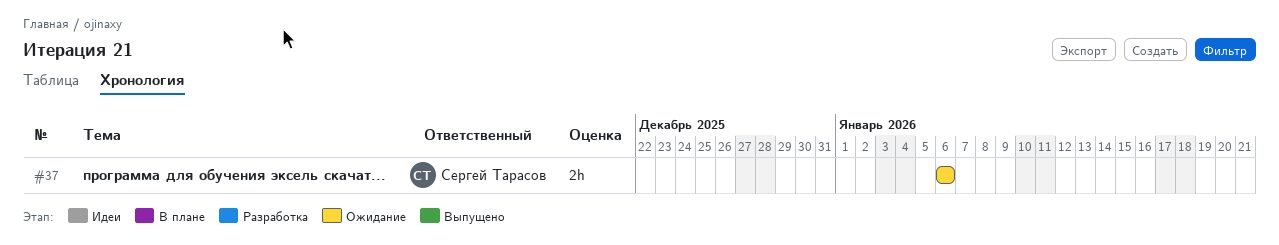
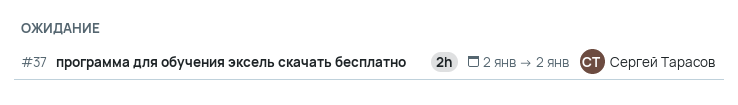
#37, start: Jan 6 -> Jan 2
#37, due: Jan 6 -> Jan 2

